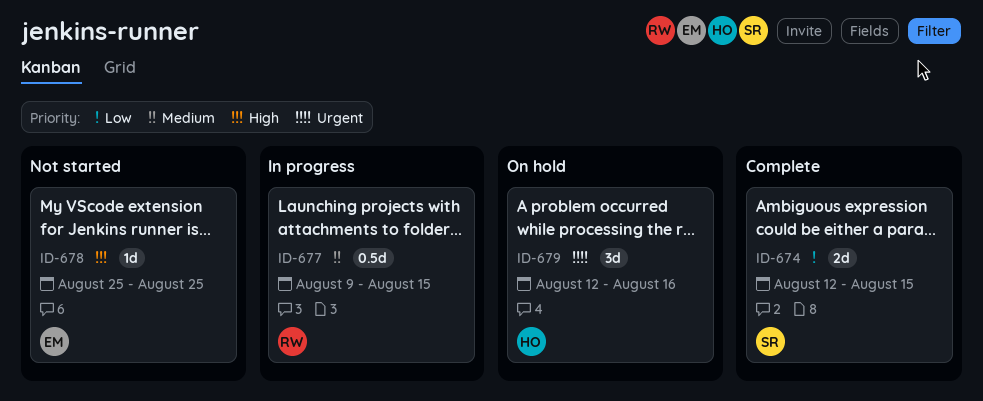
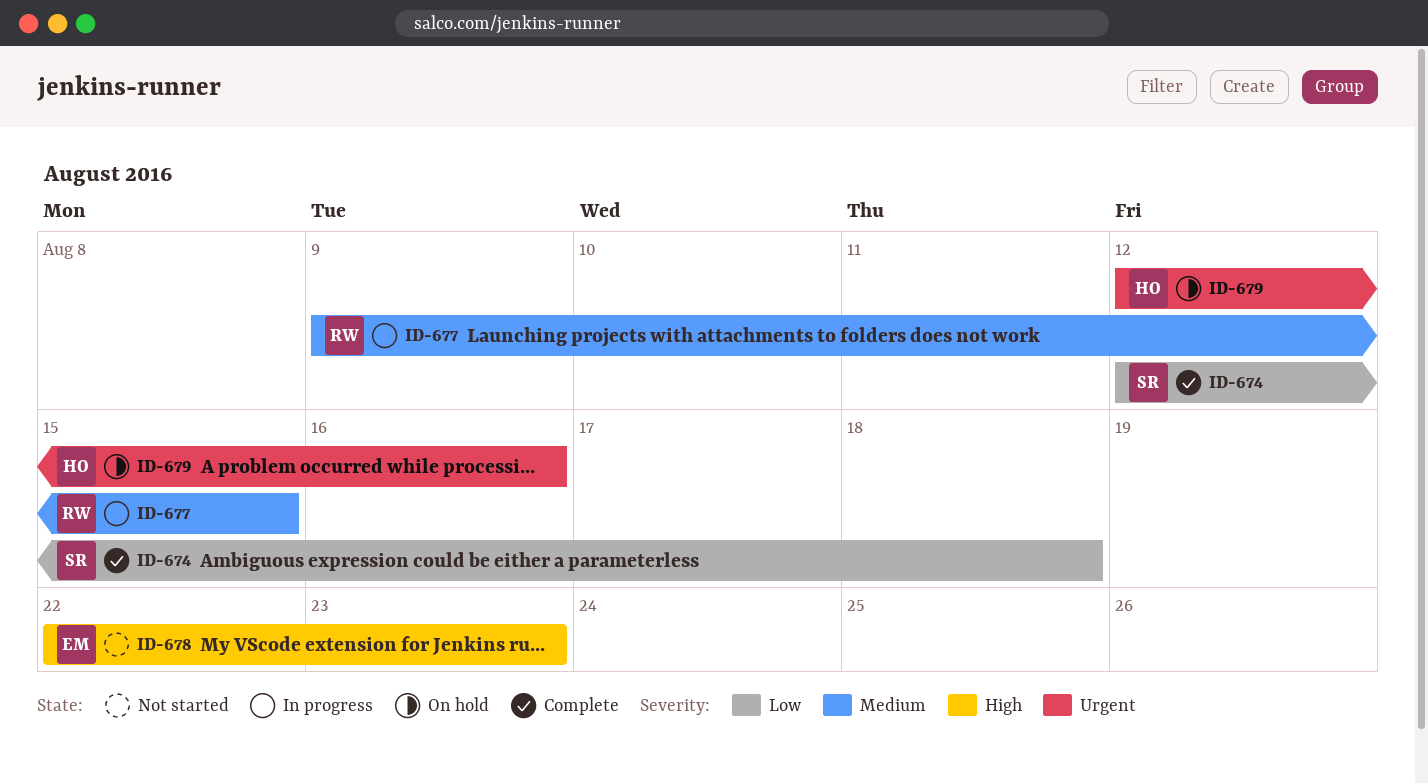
ID-674, due: Aug 15 -> Aug 18
ID-678, start: Aug 25 -> Aug 22
ID-678, due: Aug 25 -> Aug 23

